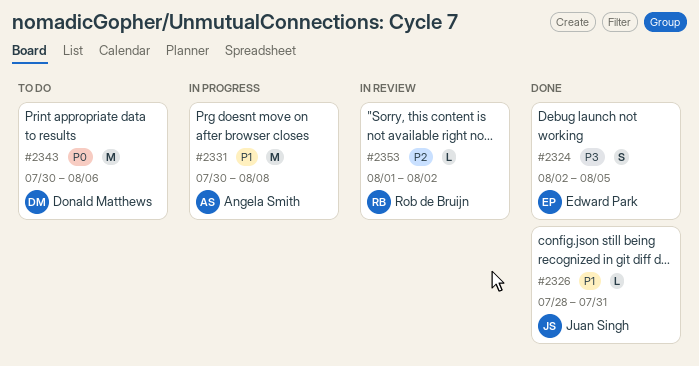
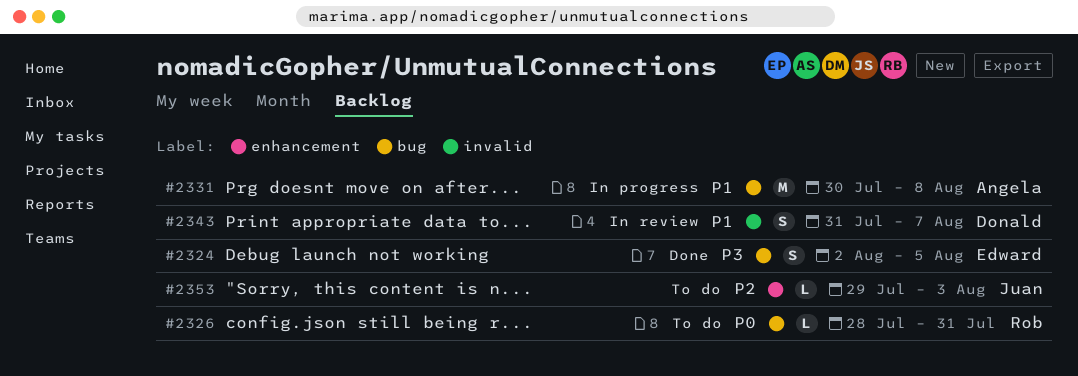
#2326, status: Done -> To do
#2326, owner: Juan Singh -> Rob de Bruijn
#2326, priority: P1 -> P0
#2343, status: To do -> In review
#2343, priority: P0 -> P1
#2343, estimate: M -> S
#2343, start: Jul 30 -> Jul 31
#2343, due: Aug 6 -> Aug 7
#2353, status: In review -> To do
#2353, owner: Rob de Bruijn -> Juan Singh
#2353, start: Aug 1 -> Jul 29
#2353, due: Aug 2 -> Aug 3

